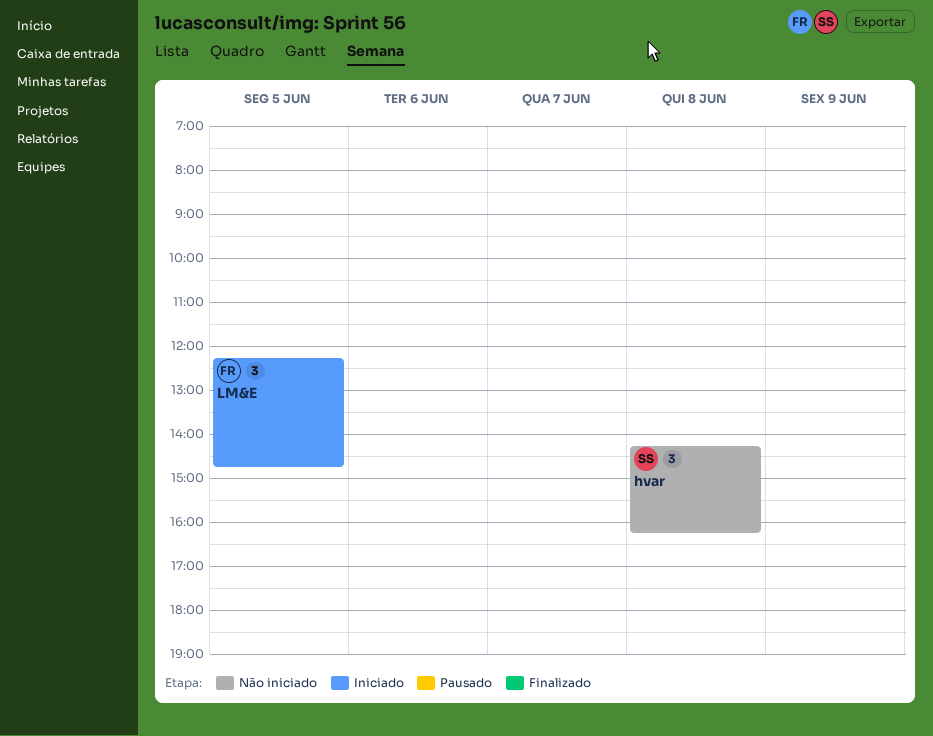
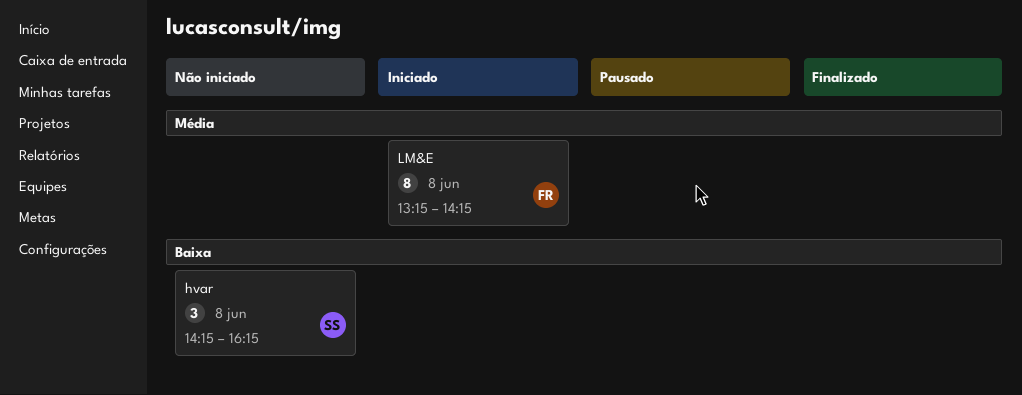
LM&E, estimate: 3 -> 8
LM&E, day: Jun 5 -> Jun 8
LM&E, begins: 12:15 -> 13:15
LM&E, ends: 14:45 -> 14:15

